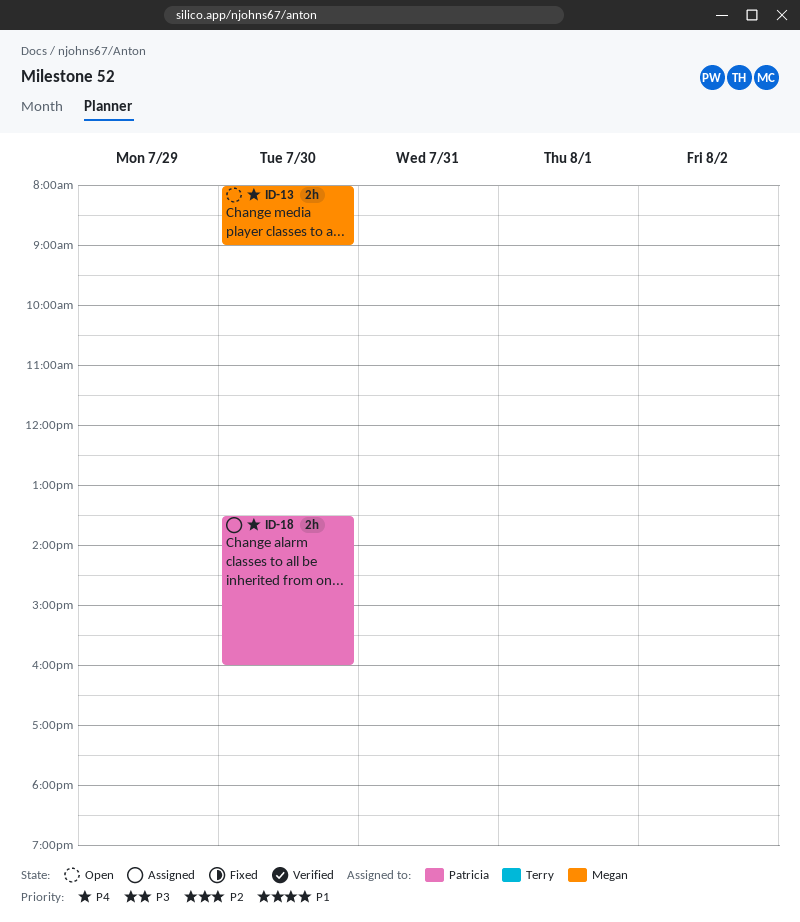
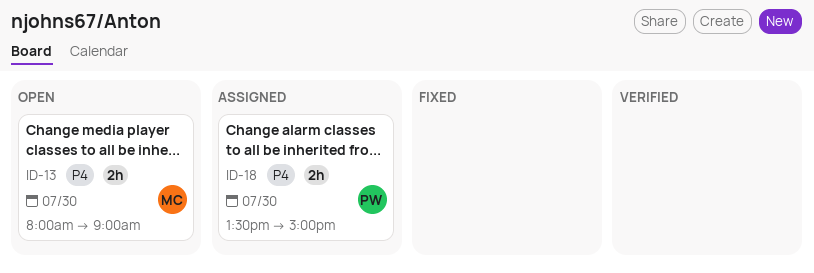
ID-18, ends: 16:00 -> 15:00

